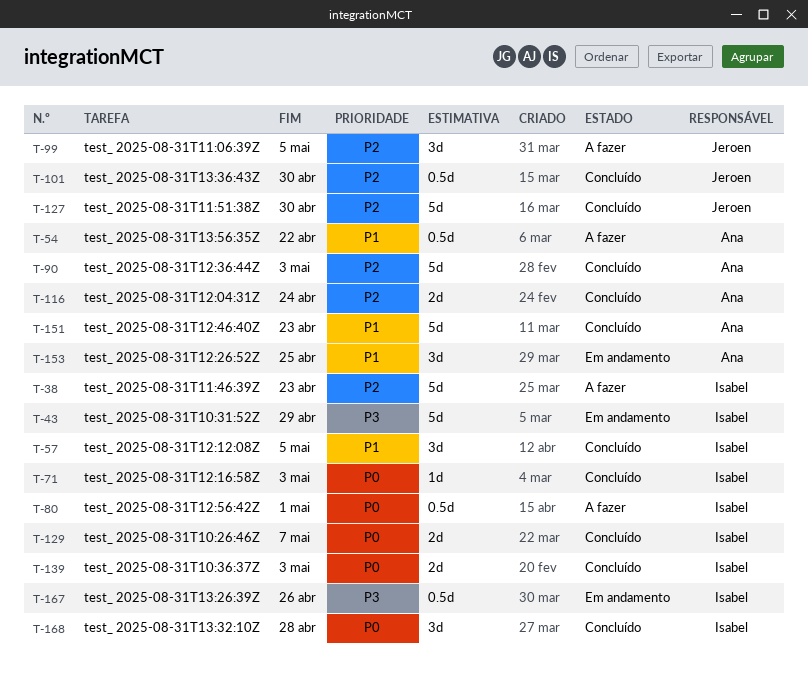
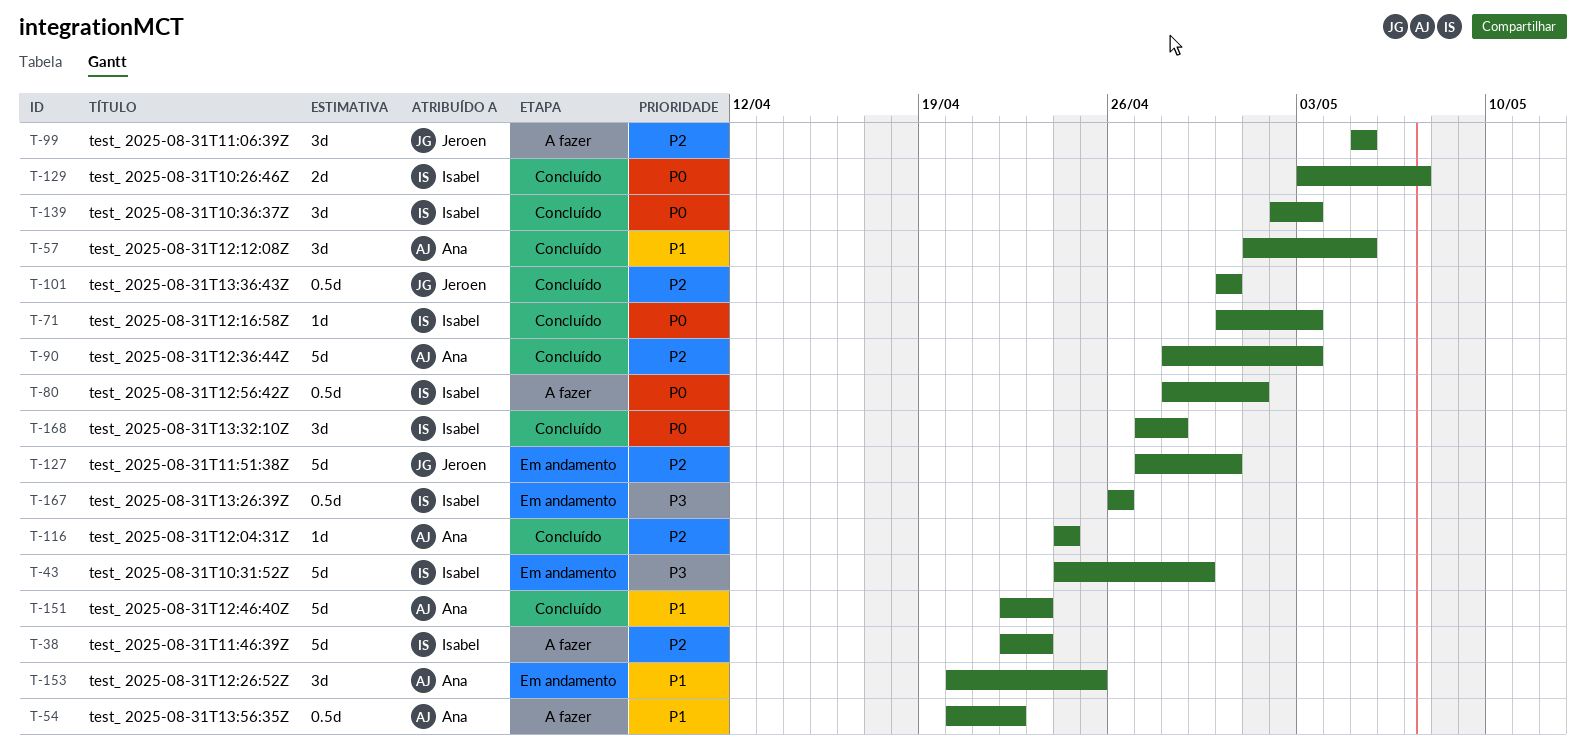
T-57, owner: Isabel -> Ana
T-116, estimate: 2d -> 1d
T-127, status: Concluído -> Em andamento
T-139, estimate: 2d -> 3d

